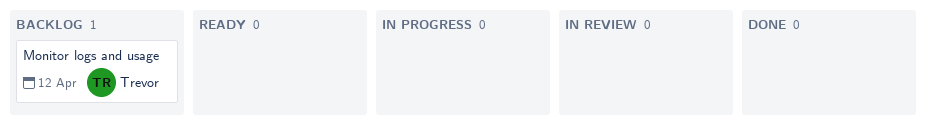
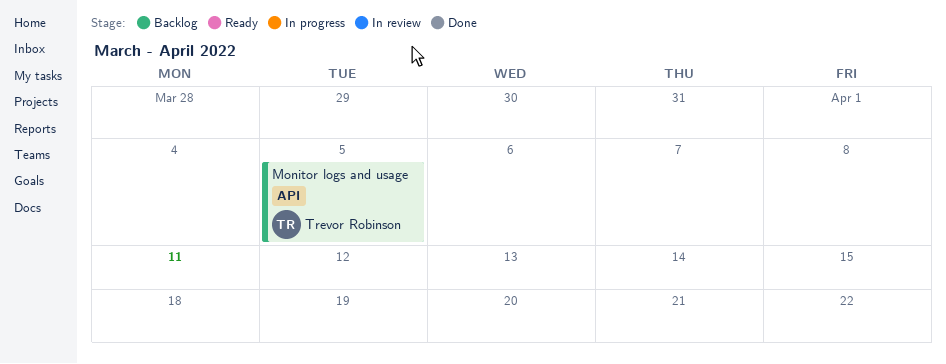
Monitor logs and usage, due: Apr 12 -> Apr 5

